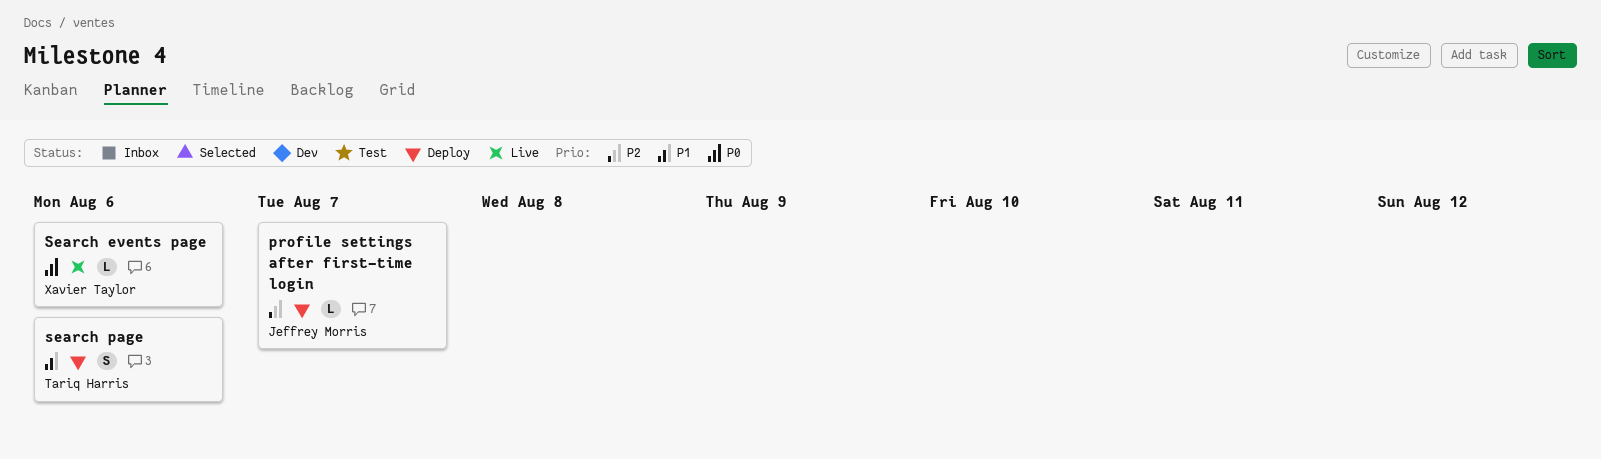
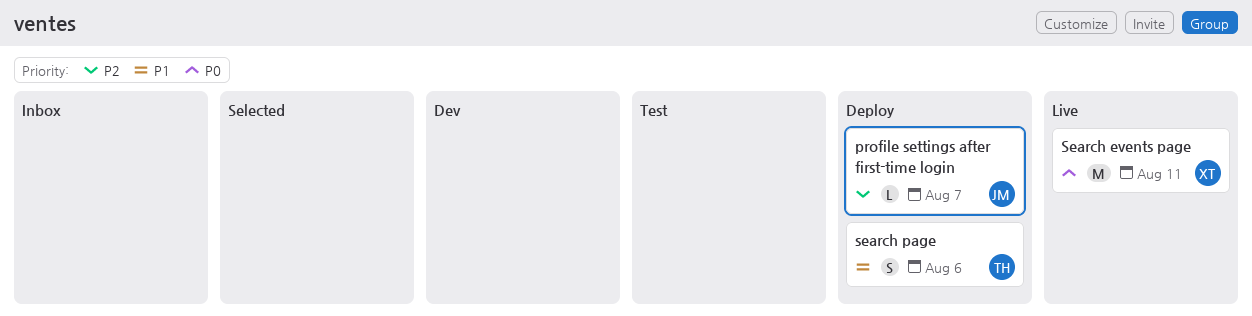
Search events page, estimate: L -> M
Search events page, due: Aug 6 -> Aug 11

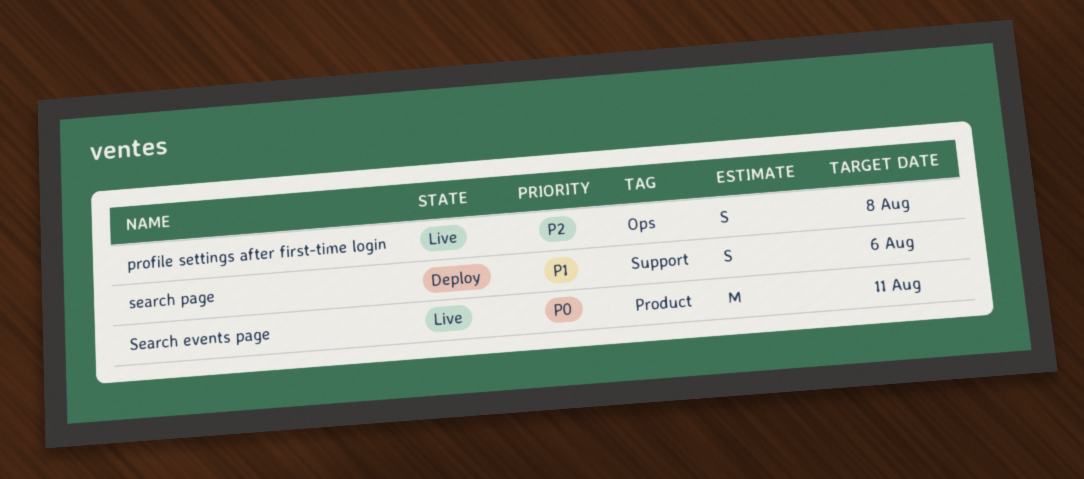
profile settings after first-time login, status: Deploy -> Live
profile settings after first-time login, estimate: L -> S
profile settings after first-time login, due: Aug 7 -> Aug 8

